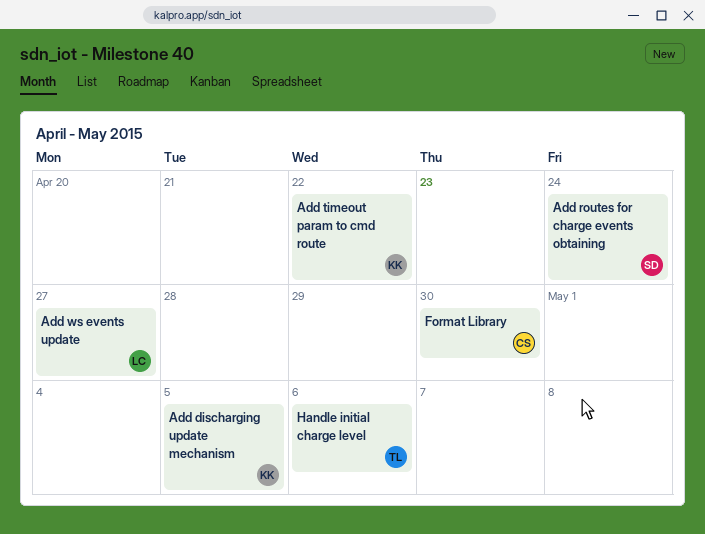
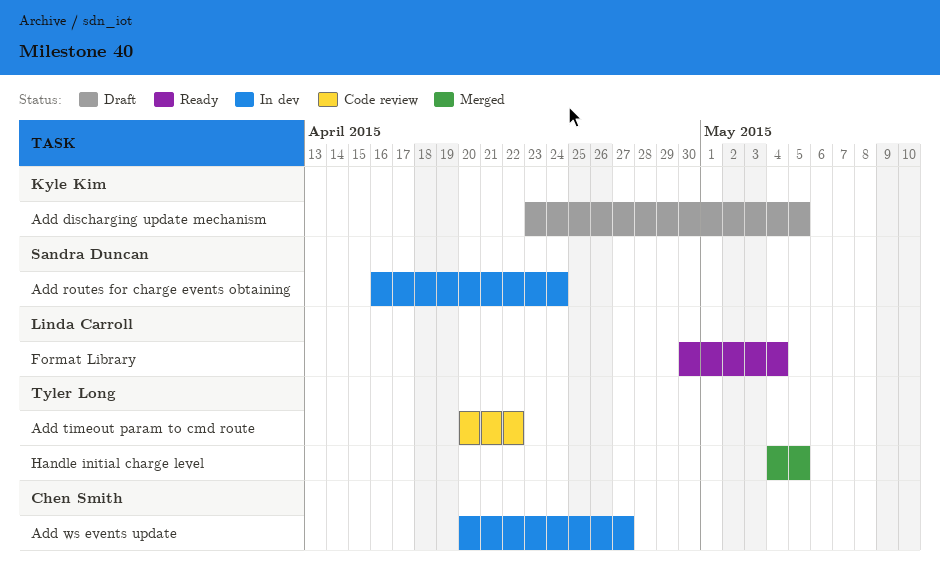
Add timeout param to cmd route, owner: Kyle Kim -> Tyler Long
Add ws events update, owner: Linda Carroll -> Chen Smith
Format Library, owner: Chen Smith -> Linda Carroll
Format Library, due: Apr 30 -> May 4
Handle initial charge level, due: May 6 -> May 5

